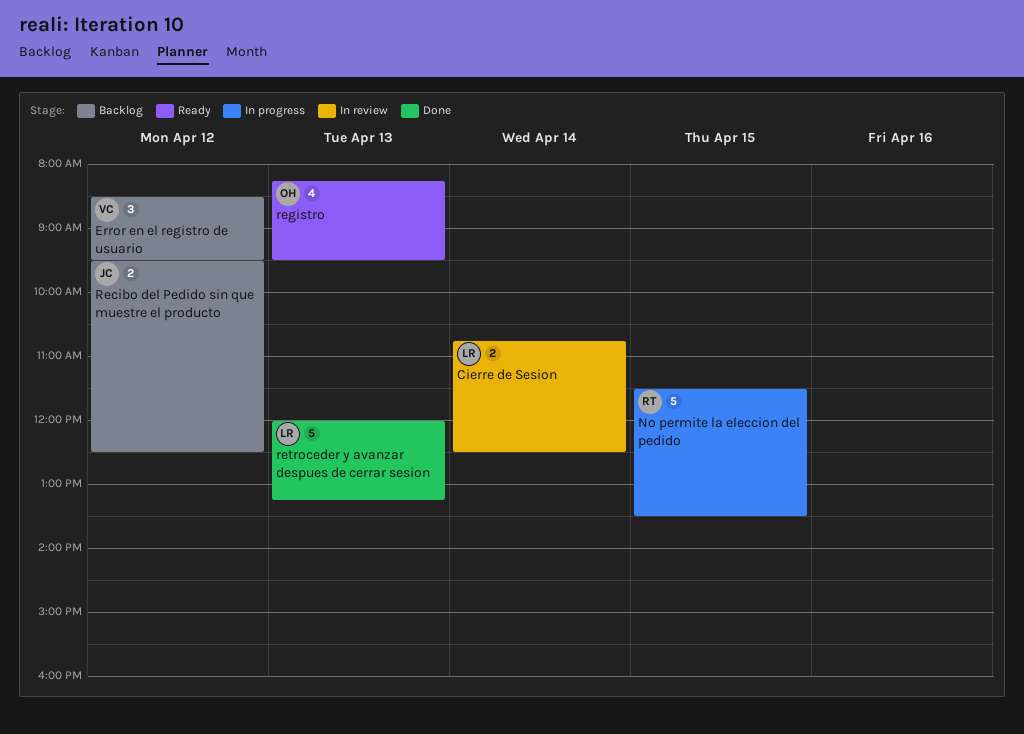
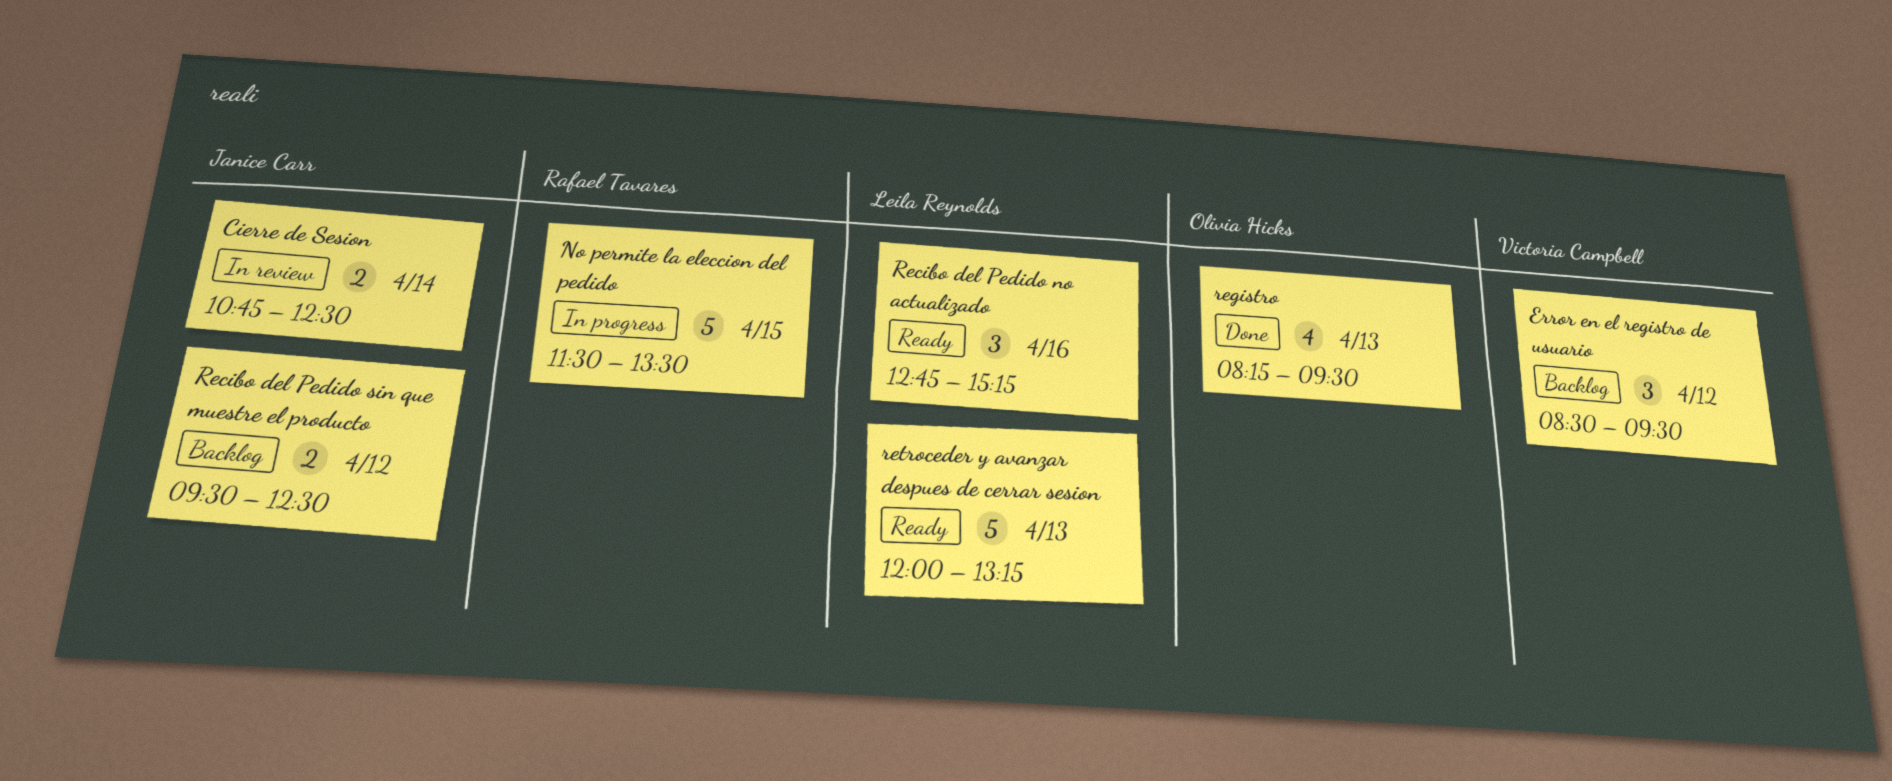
Cierre de Sesion, owner: Leila Reynolds -> Janice Carr
Recibo del Pedido no actualizado: none -> present
registro, status: Ready -> Done
retroceder y avanzar despues de cerrar sesion, status: Done -> Ready

